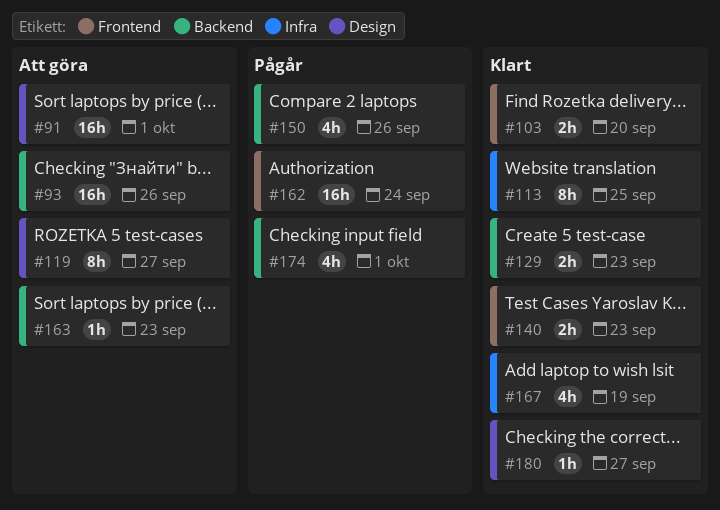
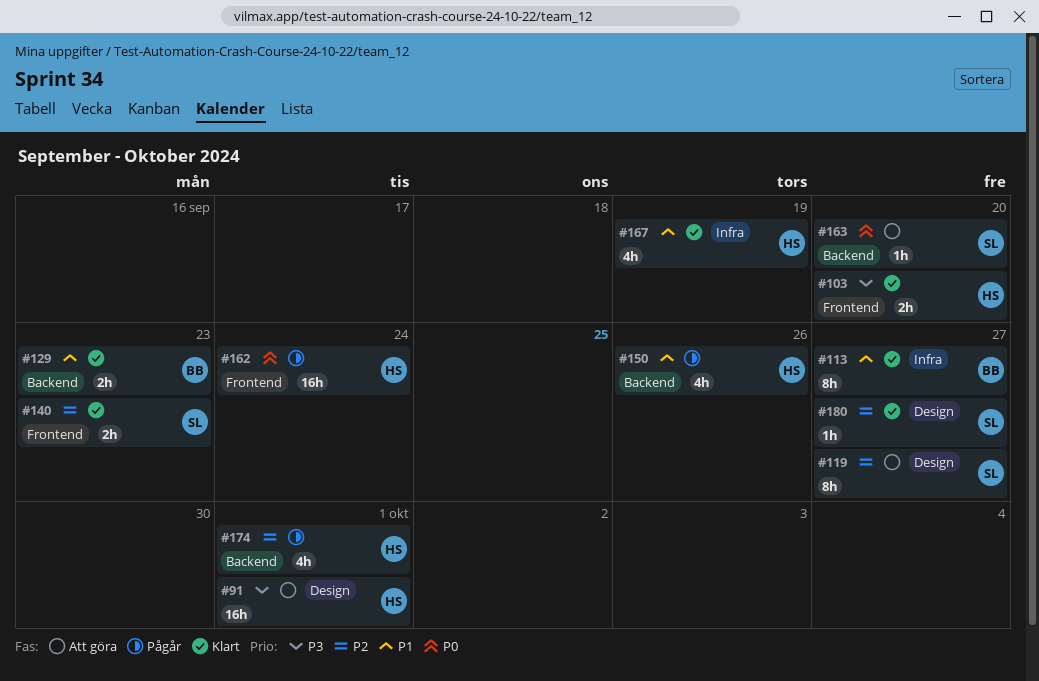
#93: present -> none
#113, due: Sep 25 -> Sep 27
#163, due: Sep 23 -> Sep 20

